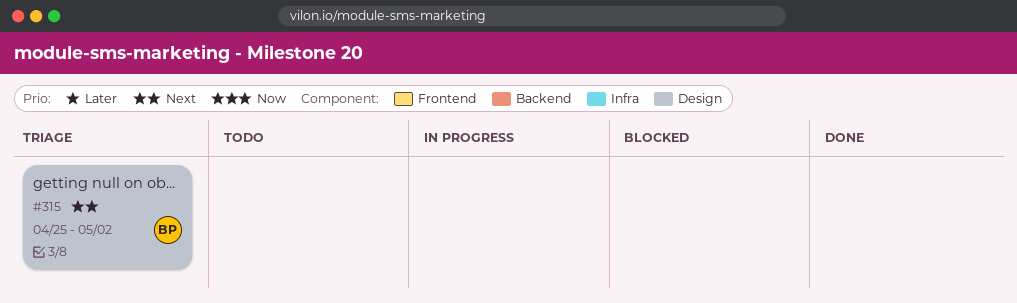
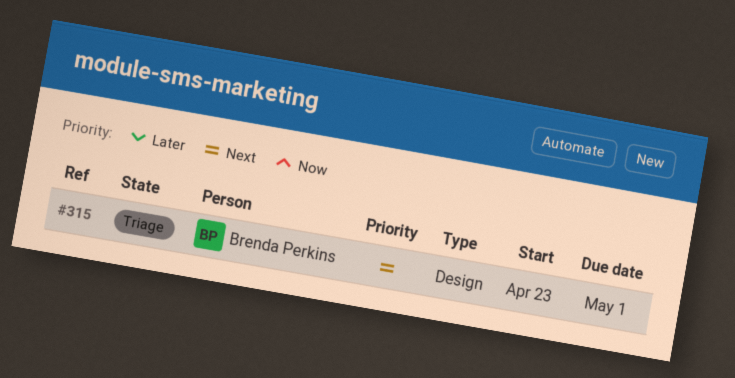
#315, start: Apr 25 -> Apr 23
#315, due: May 2 -> May 1

